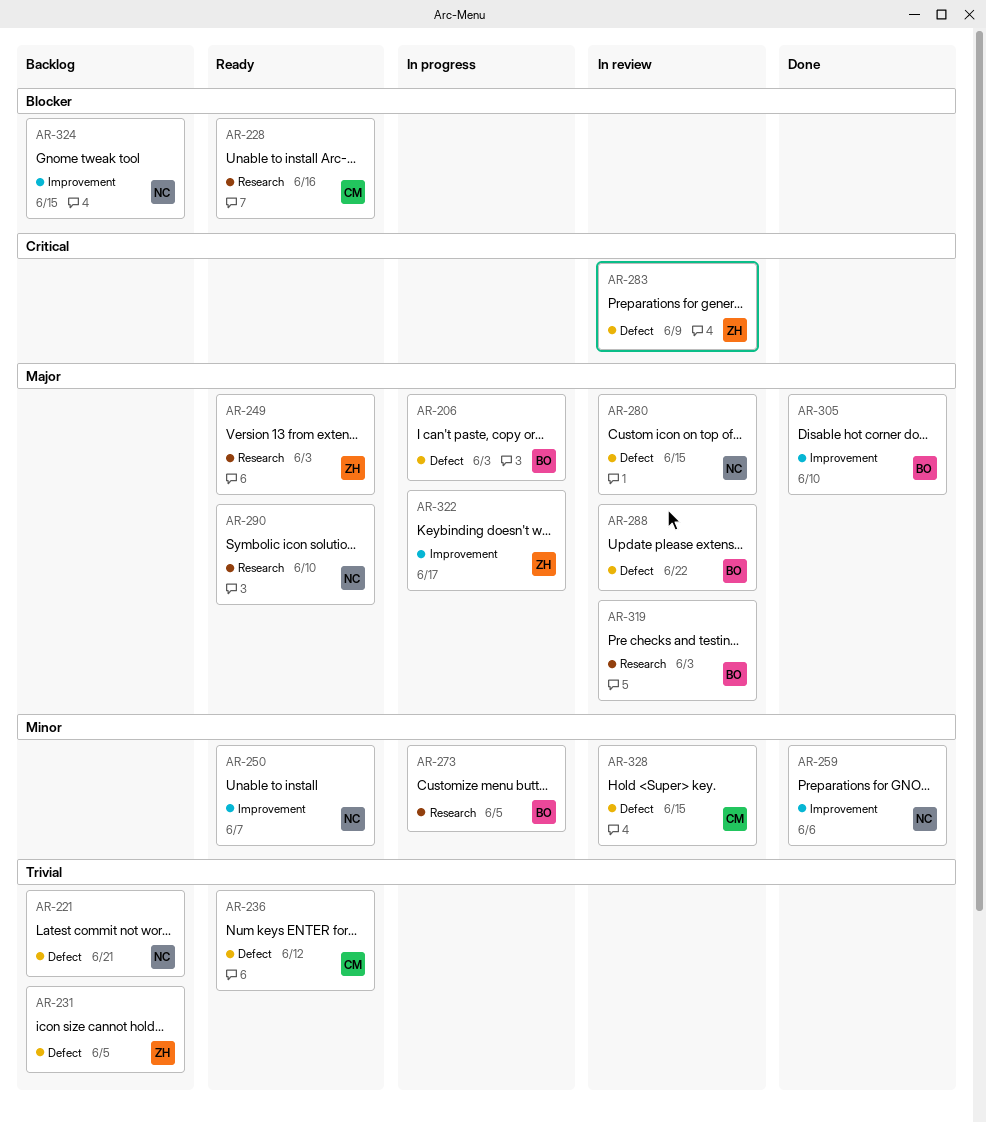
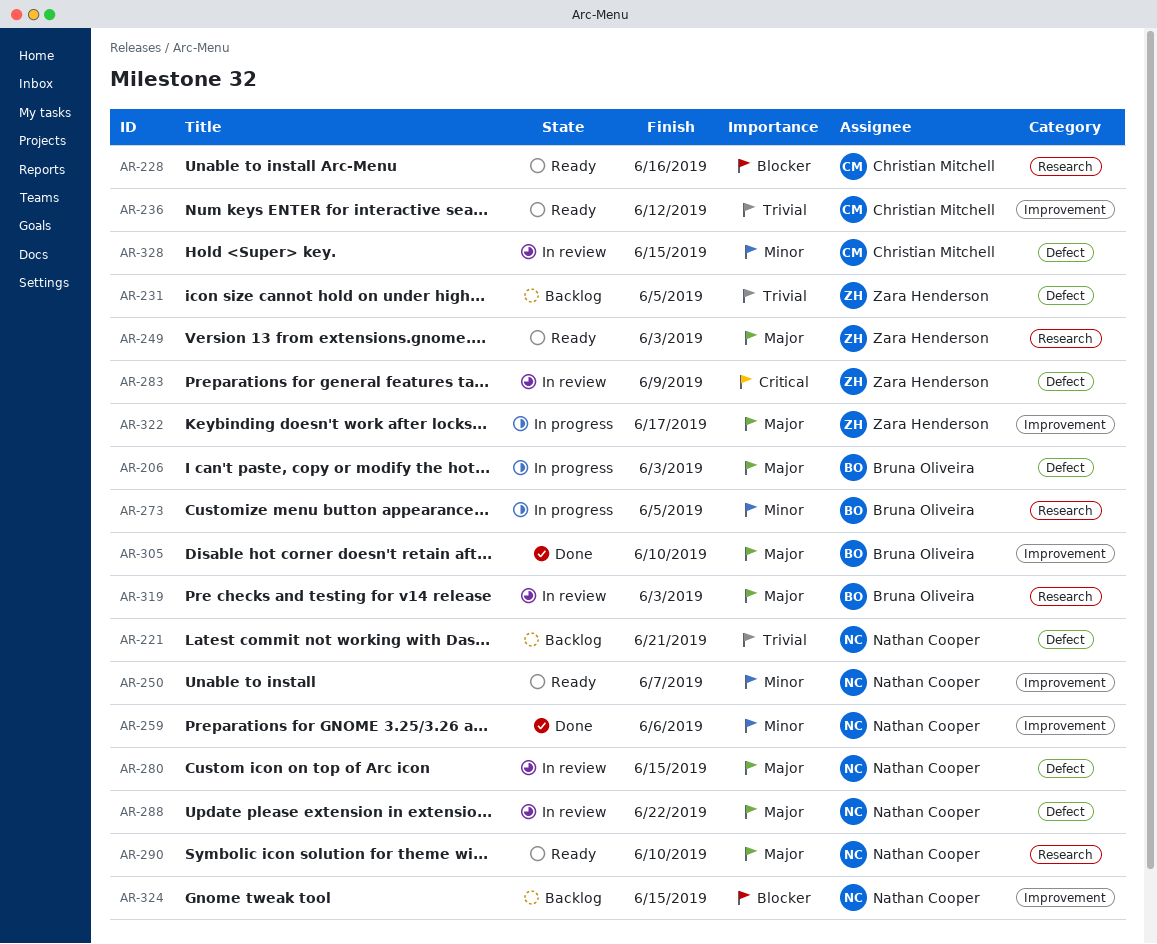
AR-236, label: Defect -> Improvement
AR-288, owner: Bruna Oliveira -> Nathan Cooper

